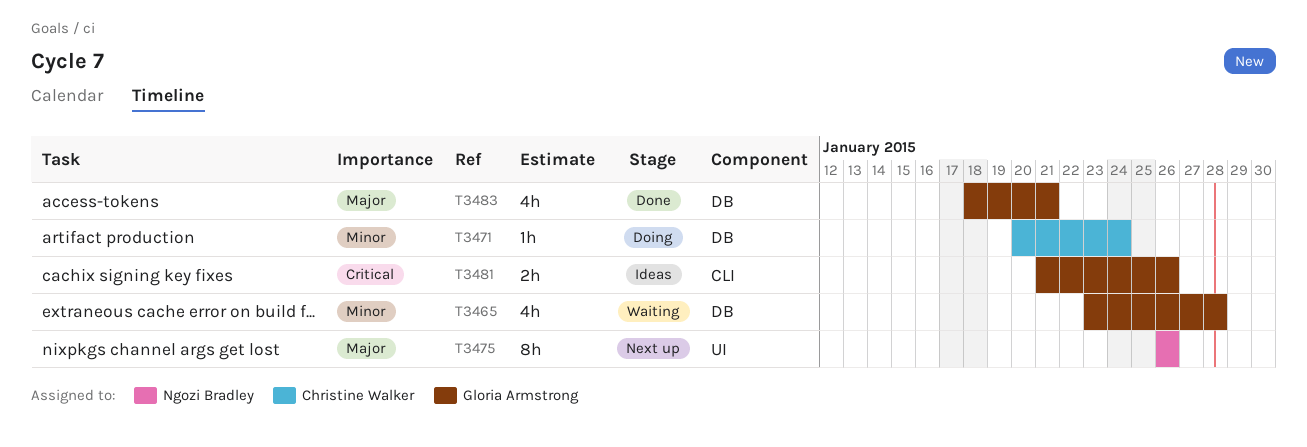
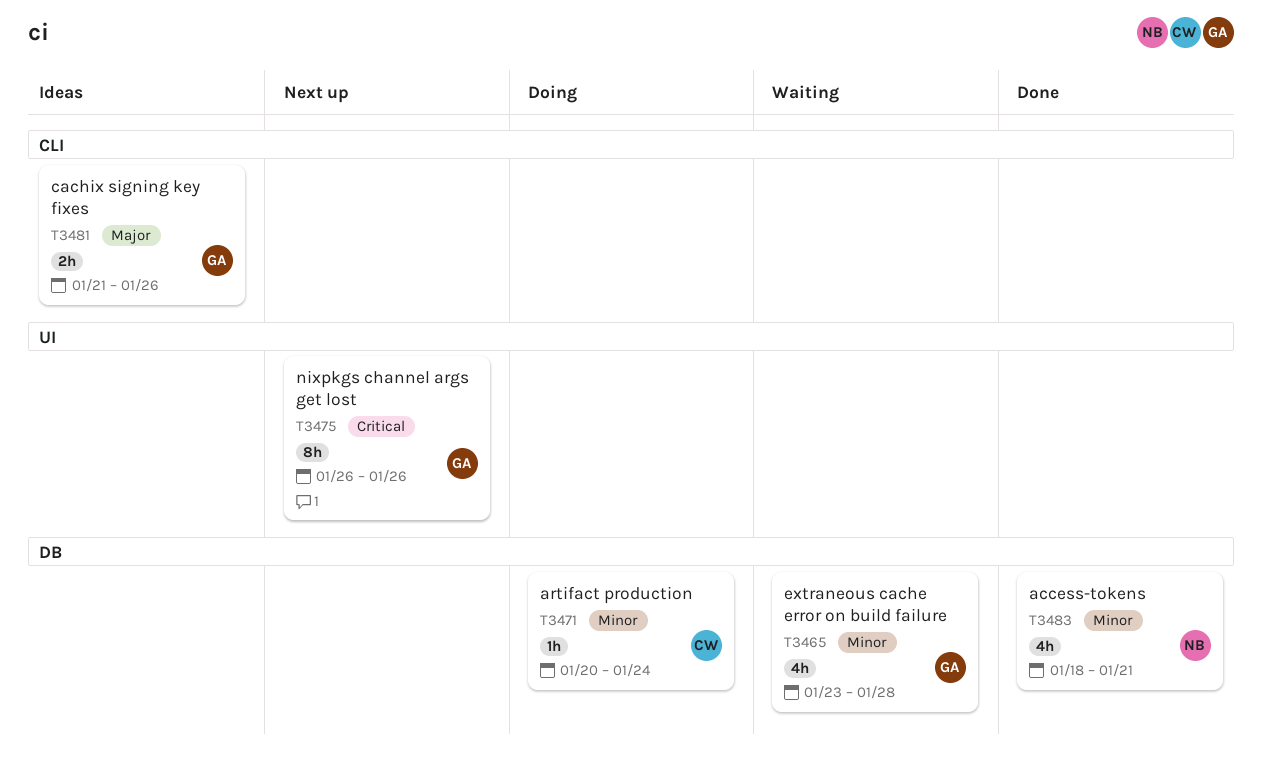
T3475, owner: Ngozi Bradley -> Gloria Armstrong
T3475, priority: Major -> Critical
T3481, priority: Critical -> Major
T3483, owner: Gloria Armstrong -> Ngozi Bradley
T3483, priority: Major -> Minor

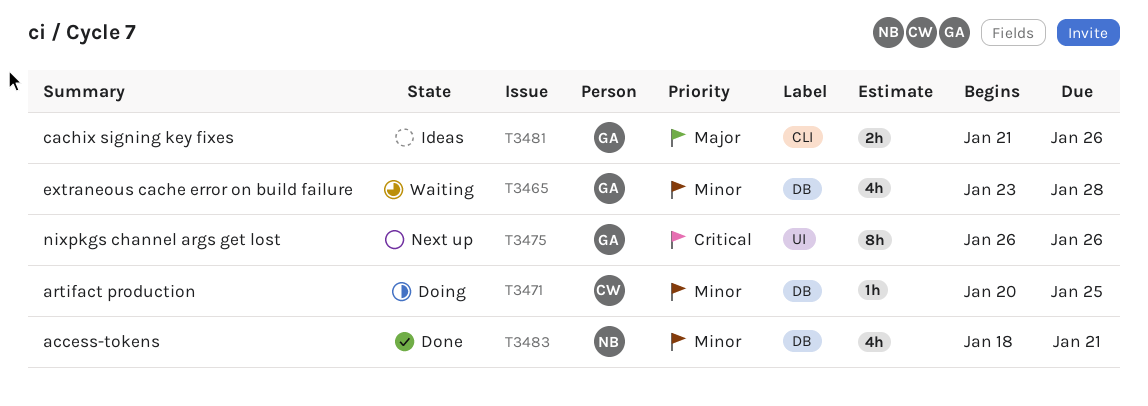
T3471, due: Jan 24 -> Jan 25

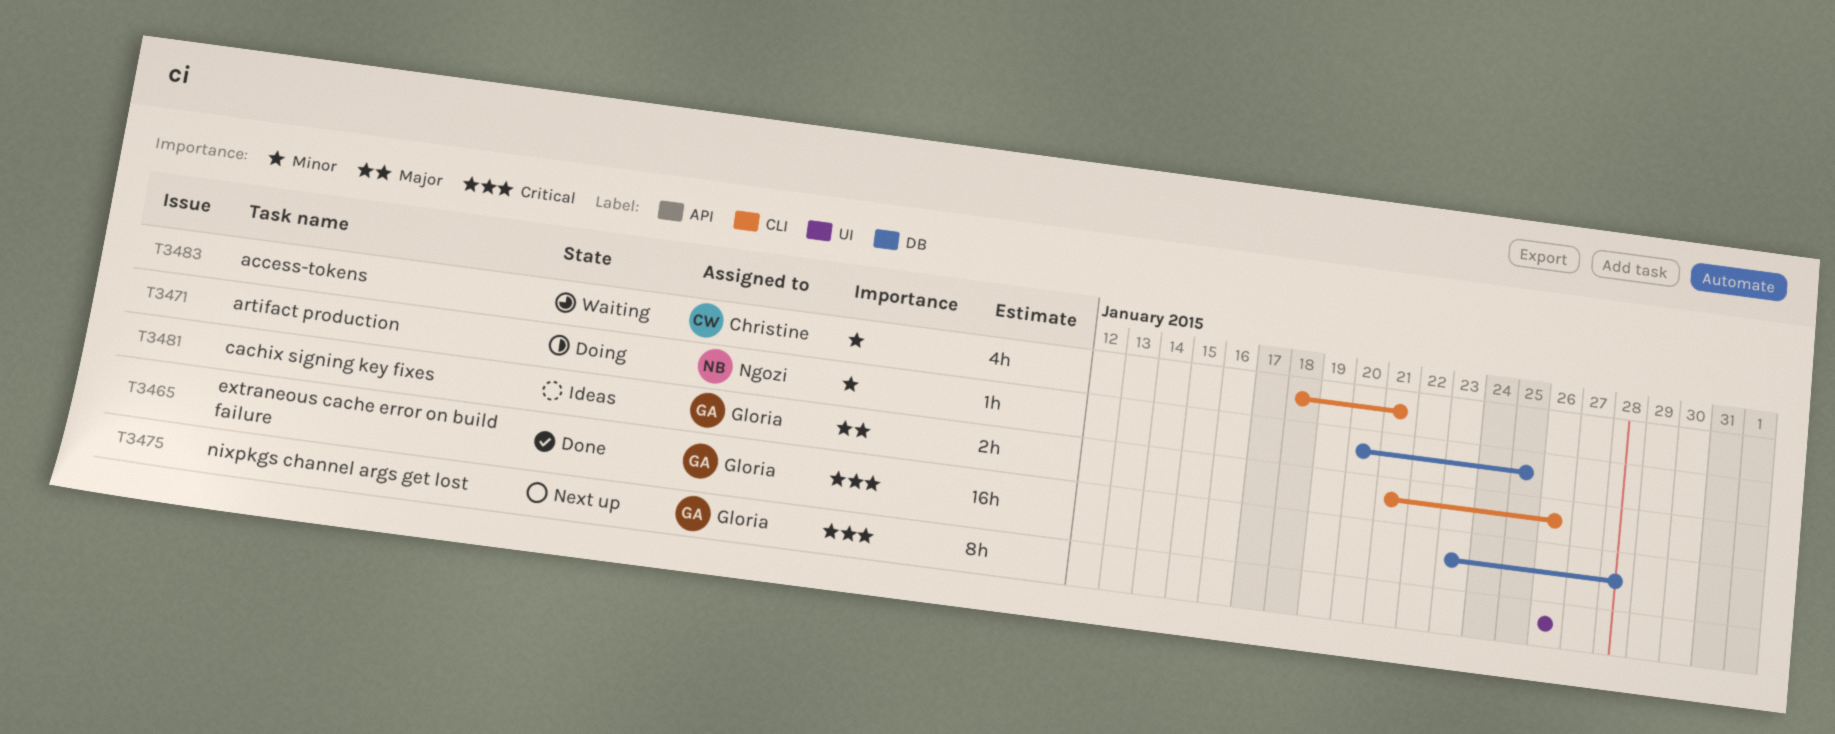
T3465, status: Waiting -> Done
T3465, priority: Minor -> Critical
T3465, estimate: 4h -> 16h
T3471, owner: Christine -> Ngozi
T3483, status: Done -> Waiting
T3483, owner: Ngozi -> Christine
T3483, label: DB -> CLI

